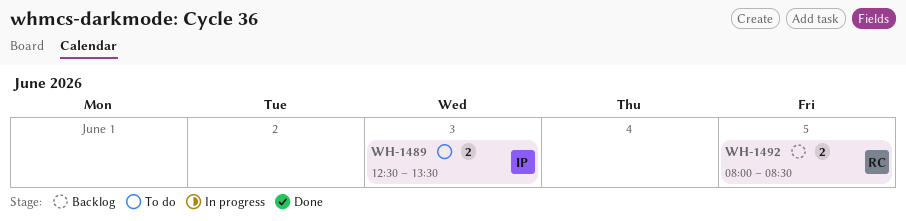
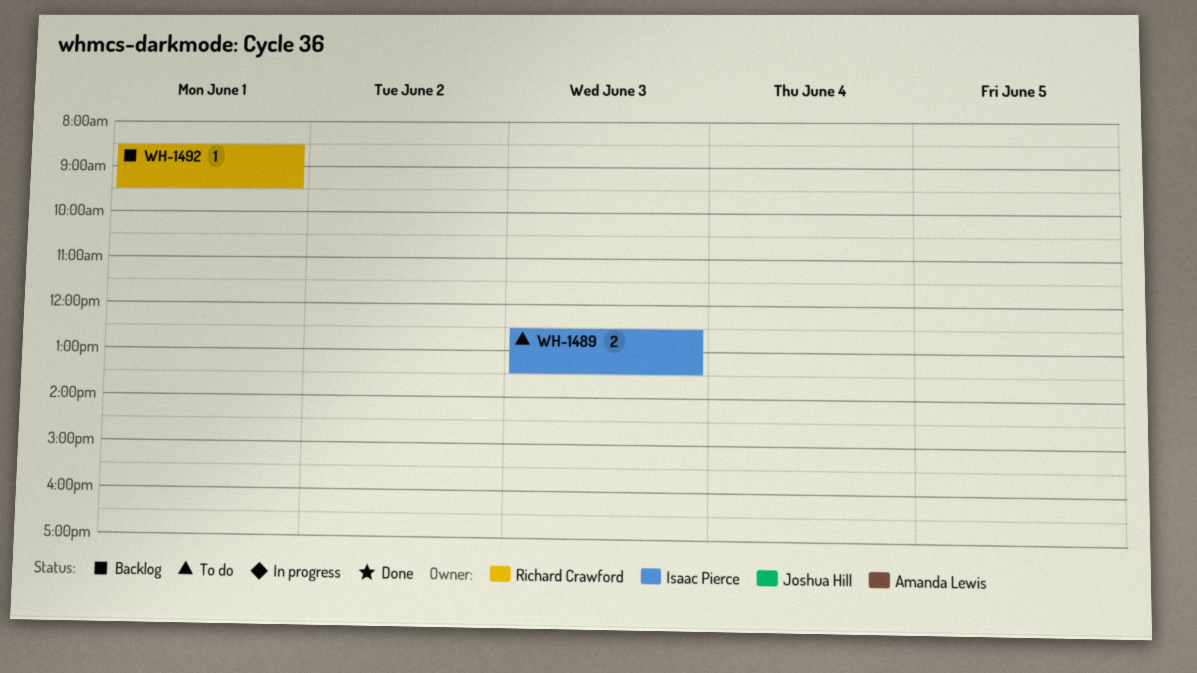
WH-1492, estimate: 2 -> 1
WH-1492, day: Jun 5 -> Jun 1
WH-1492, begins: 08:00 -> 08:30
WH-1492, ends: 08:30 -> 09:30

